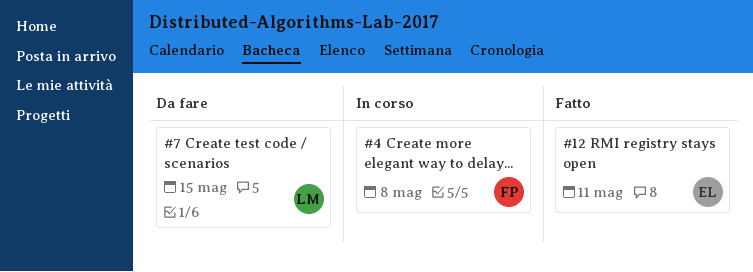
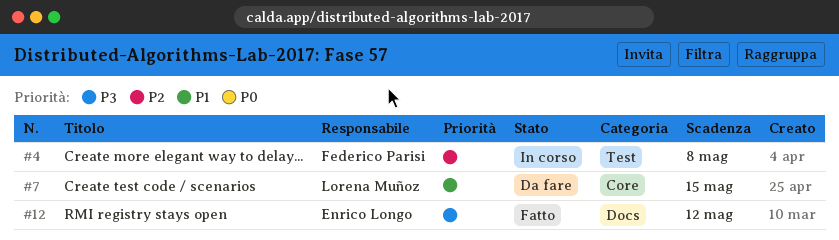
#12, due: May 11 -> May 12

